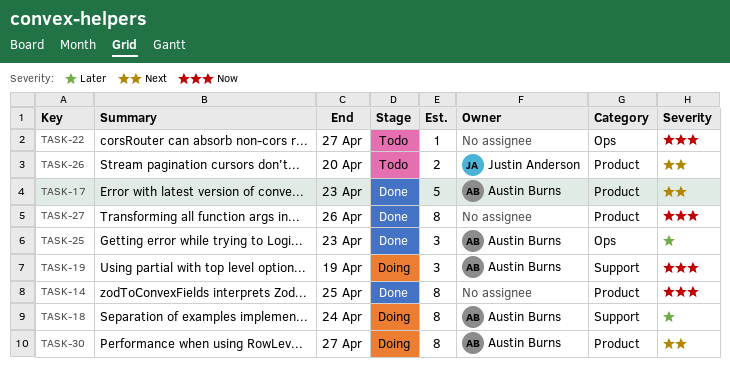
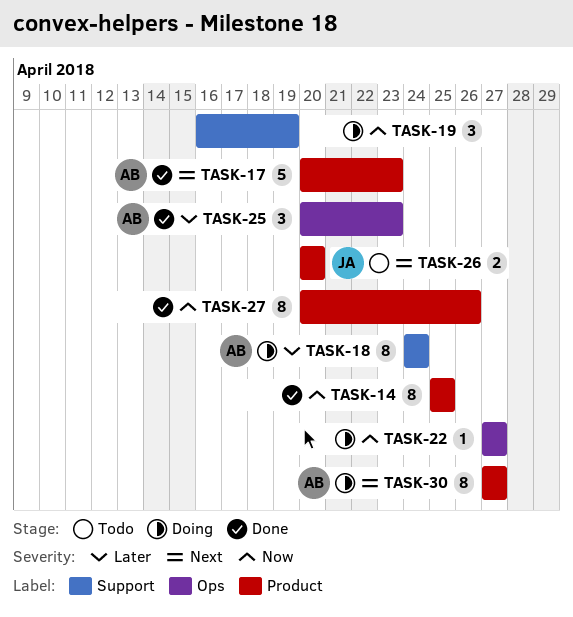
TASK-19, owner: Austin Burns -> none
TASK-22, status: Todo -> Doing

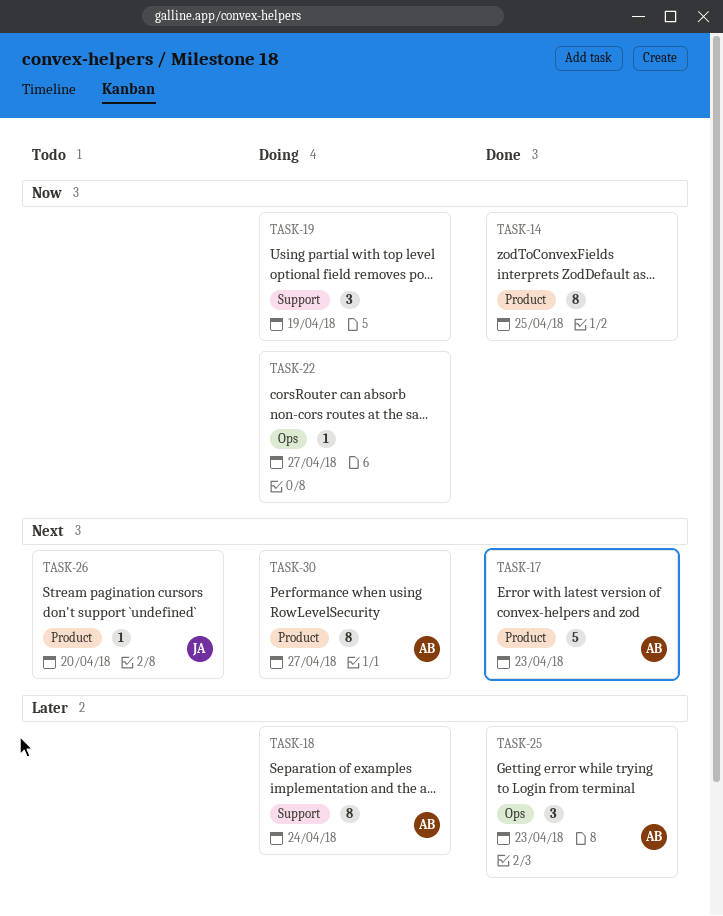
TASK-26, estimate: 2 -> 1
TASK-27: present -> none

